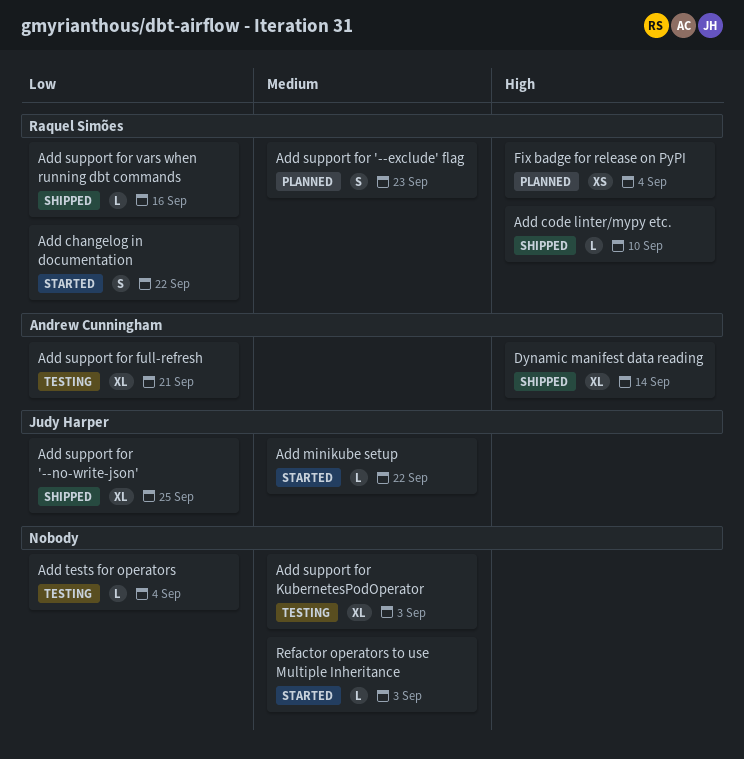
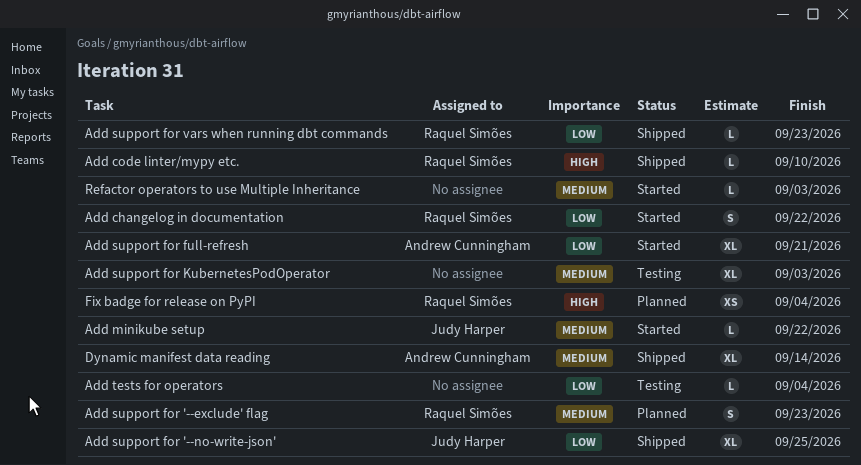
Add support for full-refresh, status: Testing -> Started
Add support for vars when running dbt commands, due: Sep 16 -> Sep 23
Dynamic manifest data reading, priority: High -> Medium

